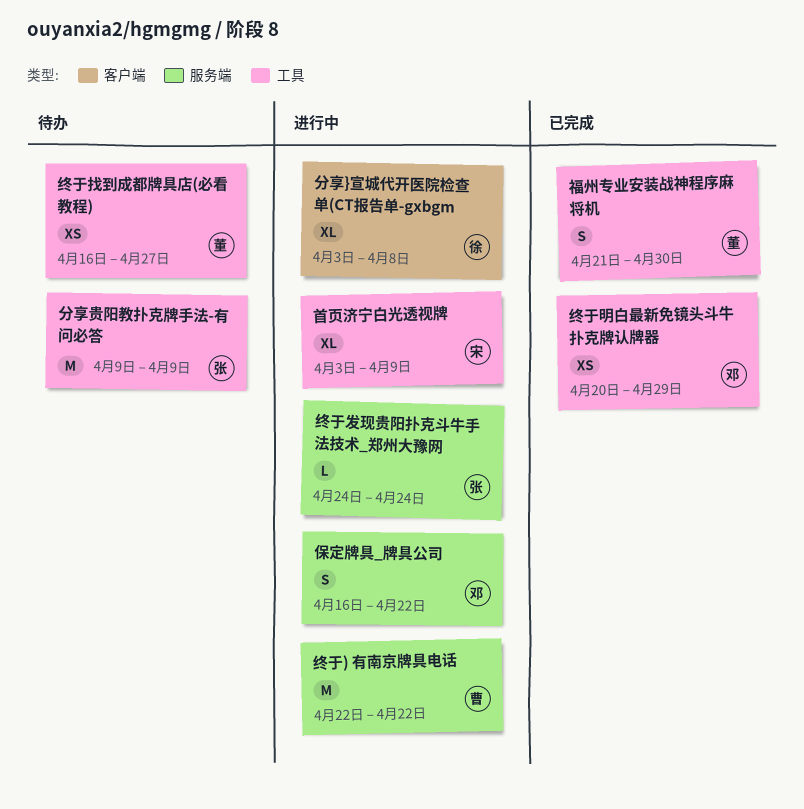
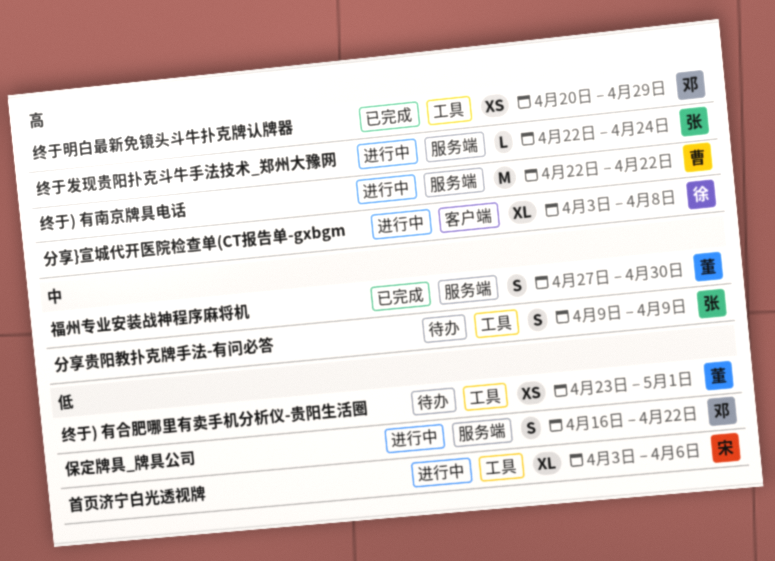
分享贵阳教扑克牌手法-有问必答, estimate: M -> S
福州专业安装战神程序麻将机, label: 工具 -> 服务端
福州专业安装战神程序麻将机, start: Apr 21 -> Apr 27
终于) 有合肥哪里有卖手机分析仪-贵阳生活圈: none -> present
终于发现贵阳扑克斗牛手法技术_郑州大豫网, start: Apr 24 -> Apr 22
终于找到成都牌具店(必看教程): present -> none
首页济宁白光透视牌, due: Apr 9 -> Apr 6

